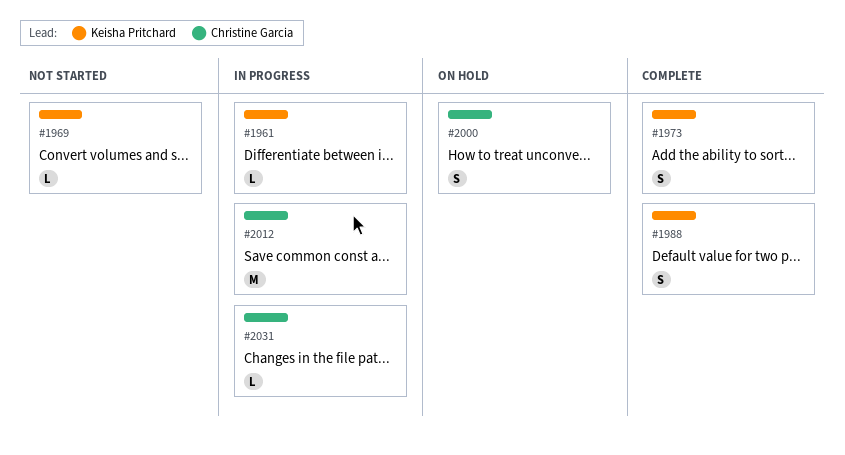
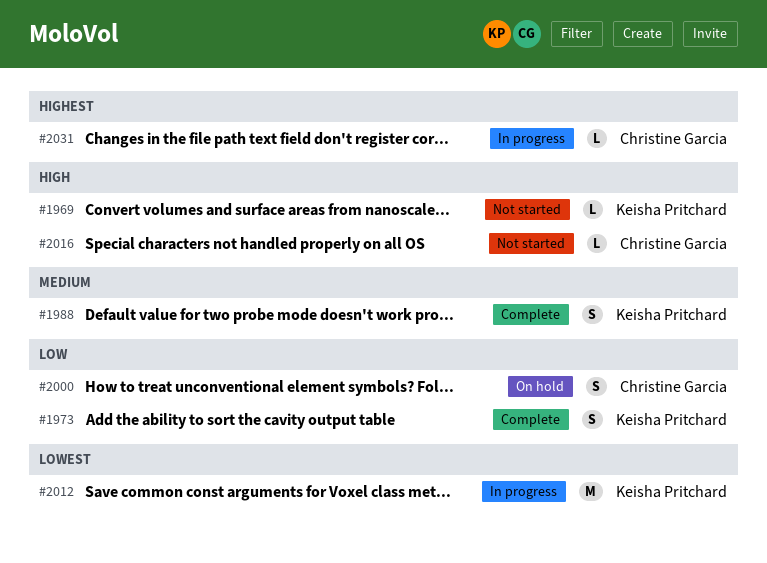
#1961: present -> none
#2012, owner: Christine Garcia -> Keisha Pritchard
#2016: none -> present

